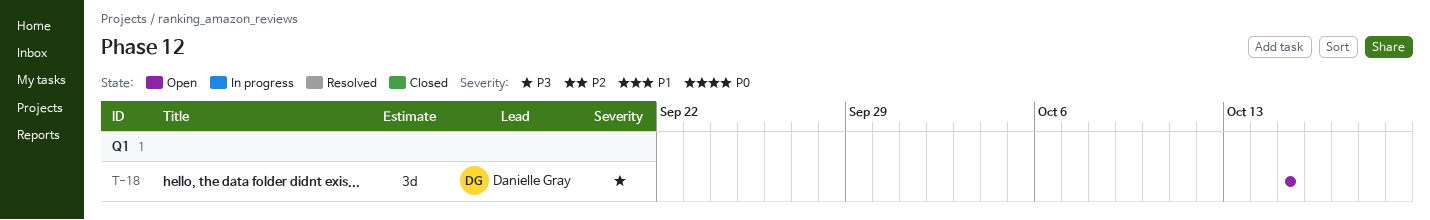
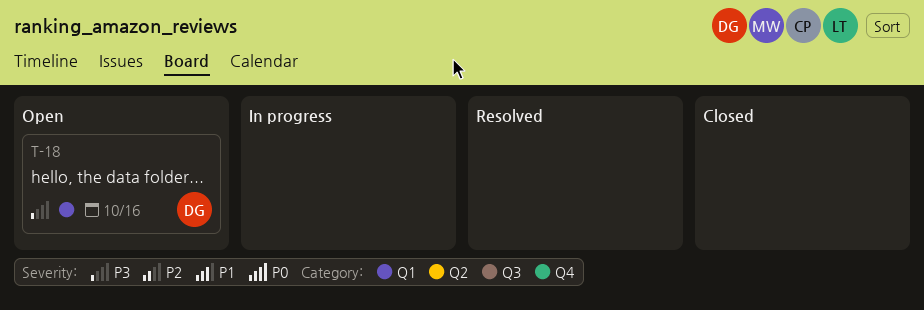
T-18, due: Oct 15 -> Oct 16

